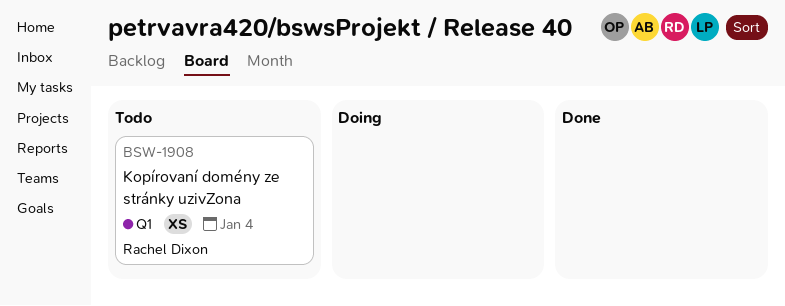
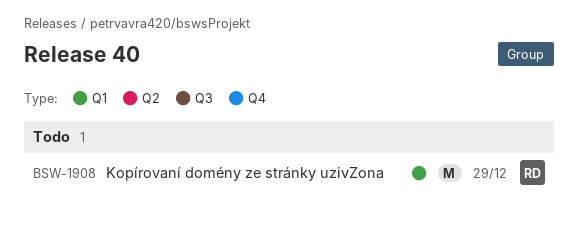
BSW-1908, estimate: XS -> M
BSW-1908, due: Jan 4 -> Dec 29

